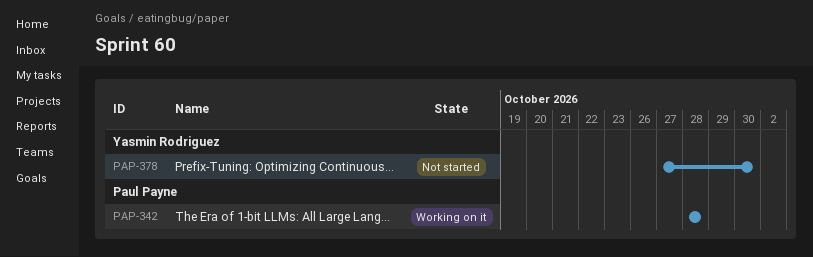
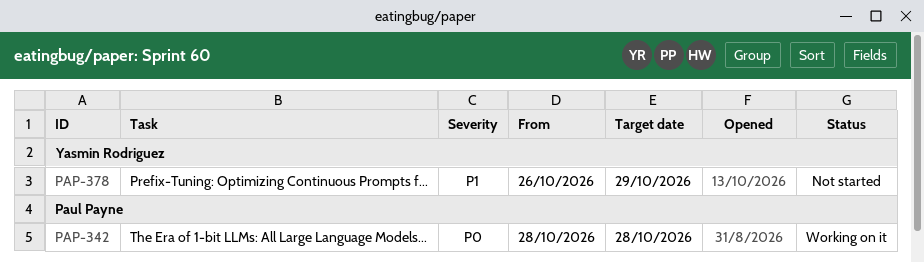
PAP-378, start: Oct 27 -> Oct 26
PAP-378, due: Oct 30 -> Oct 29

